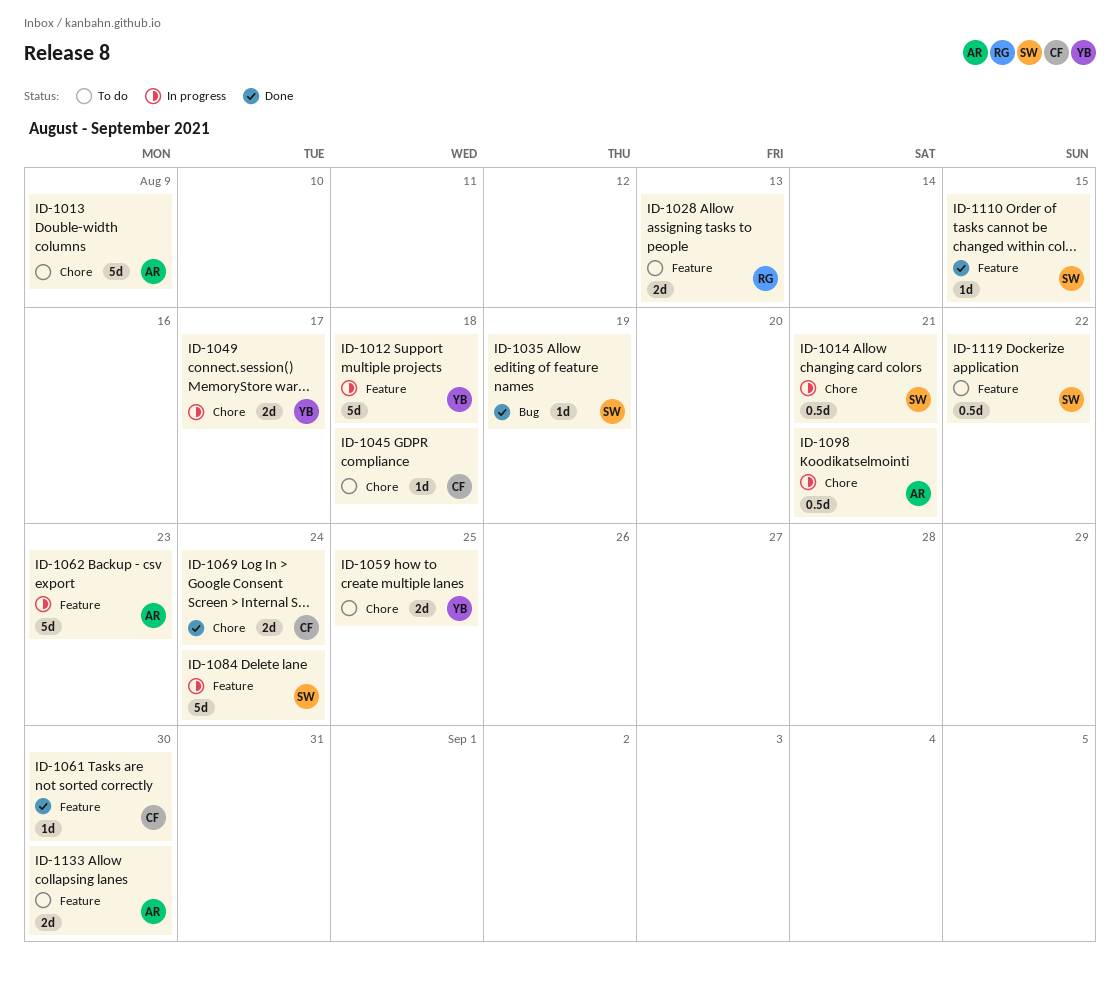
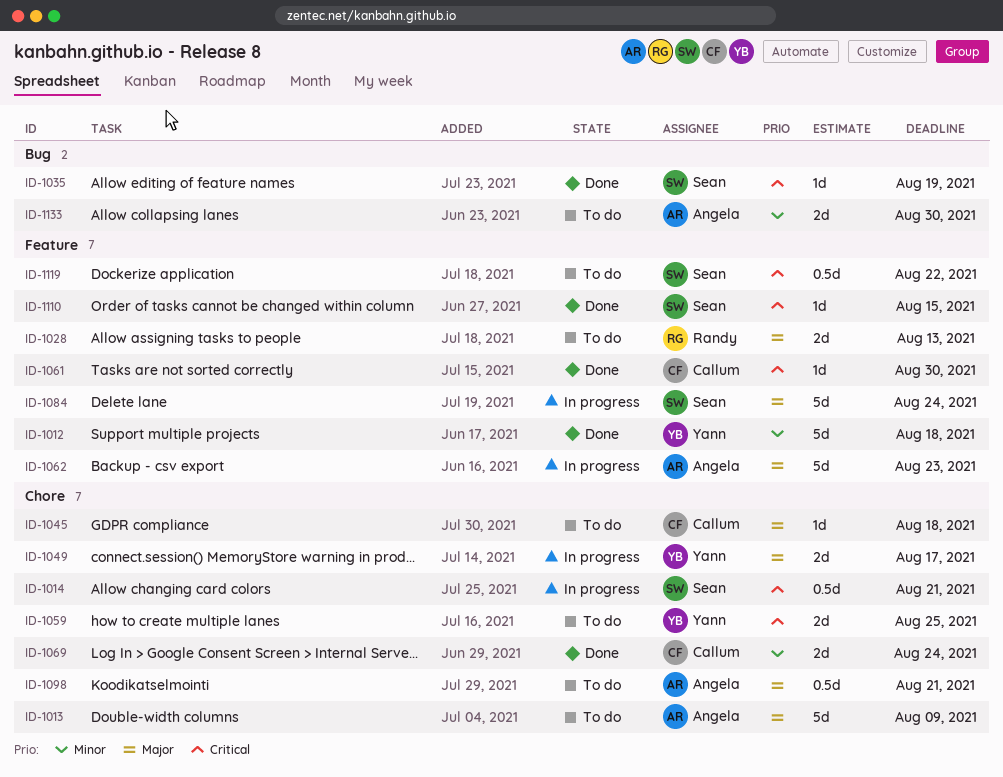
ID-1012, status: In progress -> Done
ID-1098, status: In progress -> To do
ID-1133, label: Feature -> Bug

